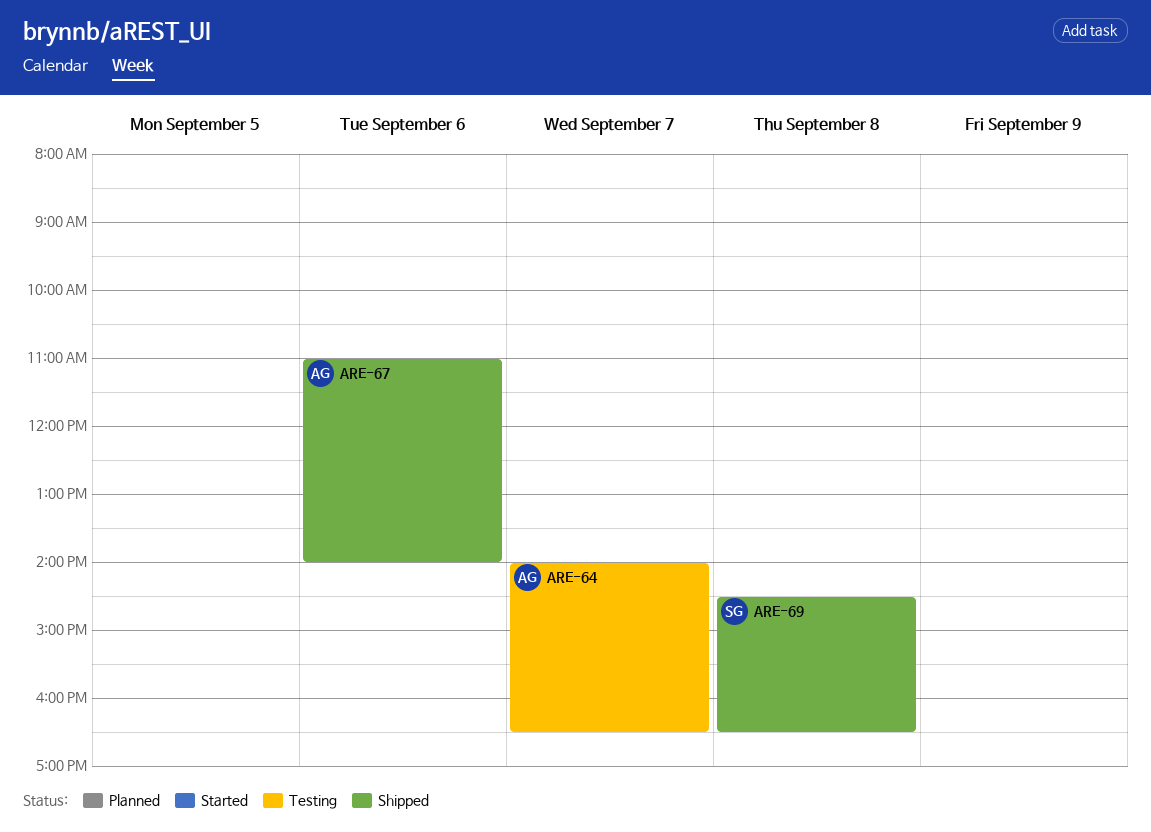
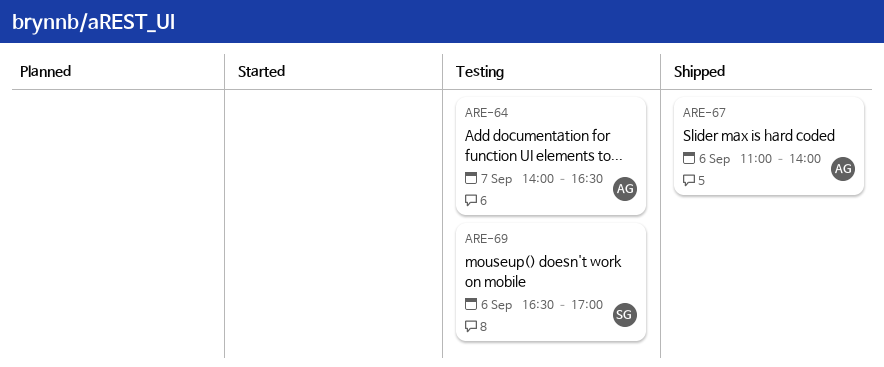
ARE-69, status: Shipped -> Testing
ARE-69, day: Sep 8 -> Sep 6
ARE-69, begins: 14:30 -> 16:30
ARE-69, ends: 16:30 -> 17:00

